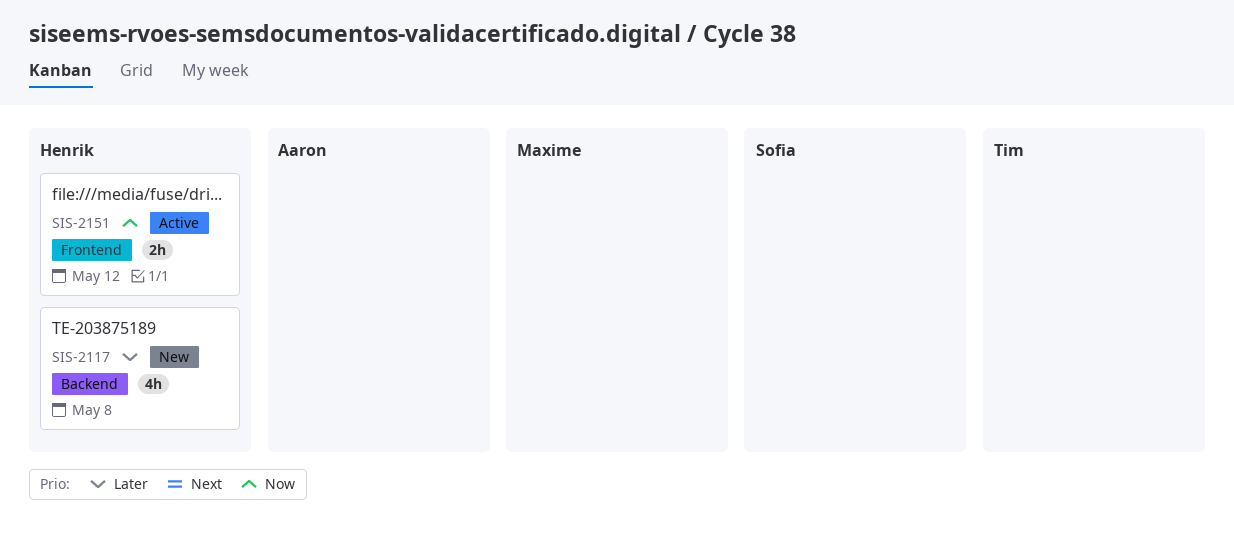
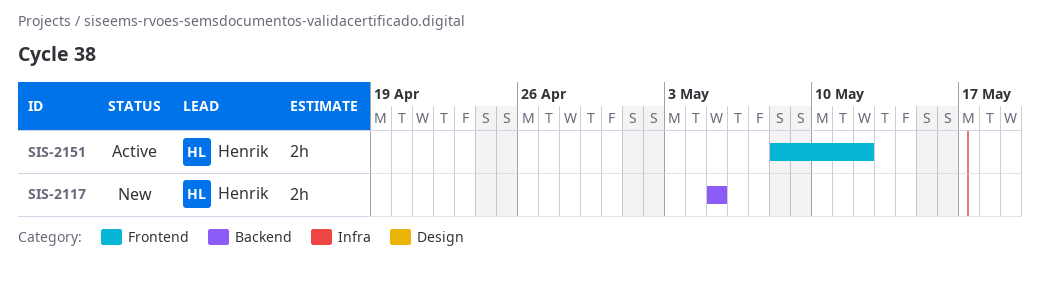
SIS-2117, estimate: 4h -> 2h
SIS-2117, due: May 8 -> May 5

